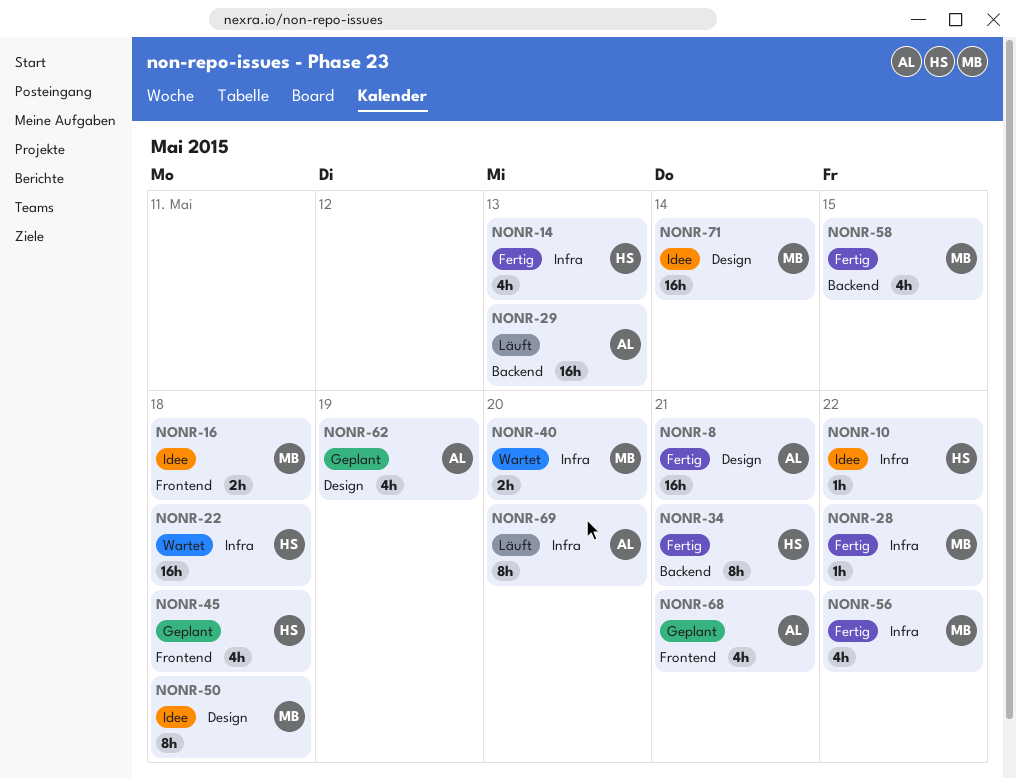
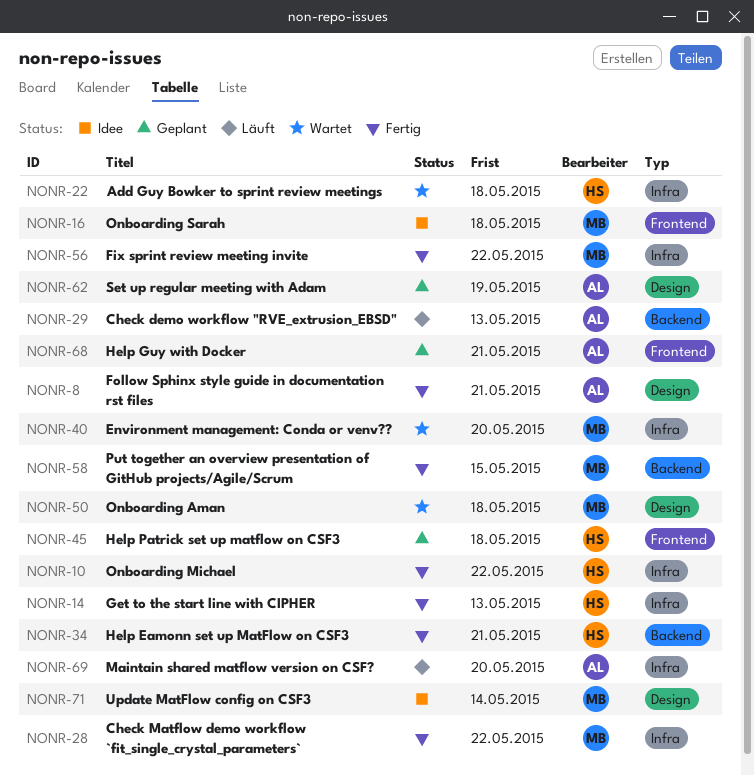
NONR-10, status: Idee -> Fertig
NONR-50, status: Idee -> Wartet

